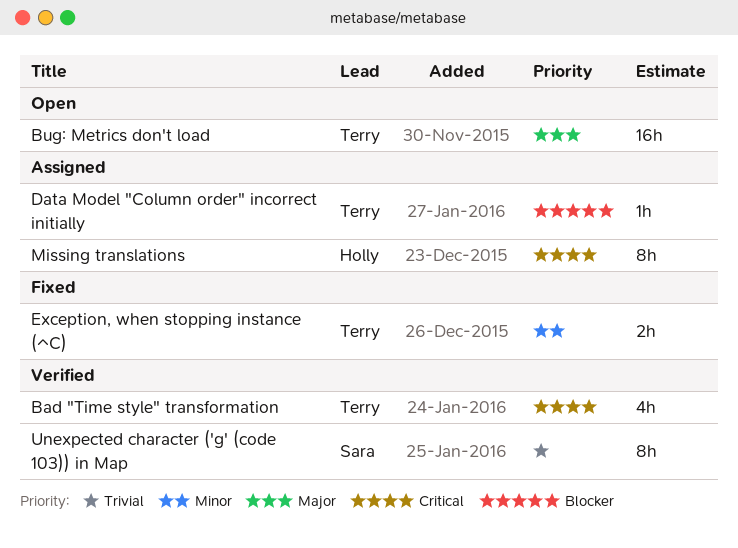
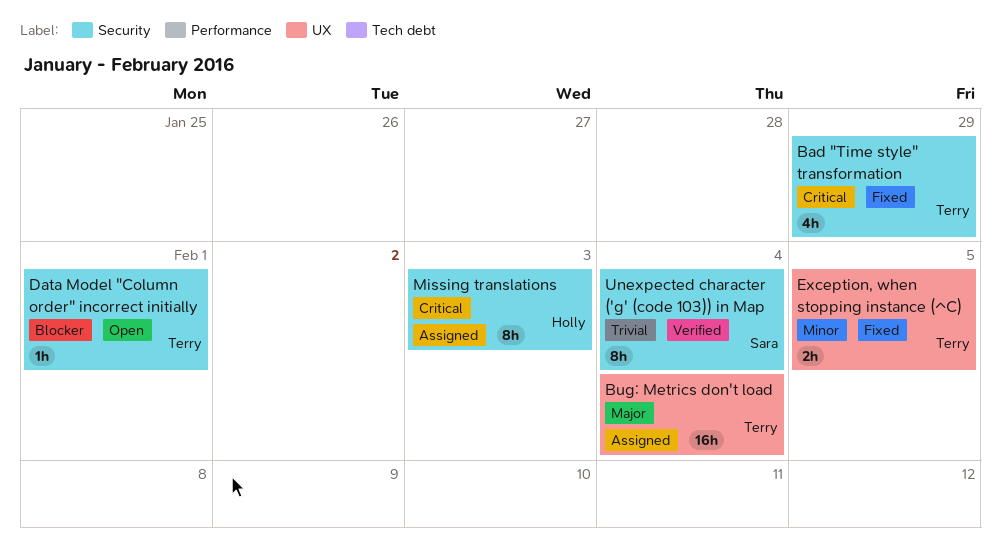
Bad "Time style" transformation, status: Verified -> Fixed
Bug: Metrics don't load, status: Open -> Assigned
Data Model "Column order" incorrect initially, status: Assigned -> Open

